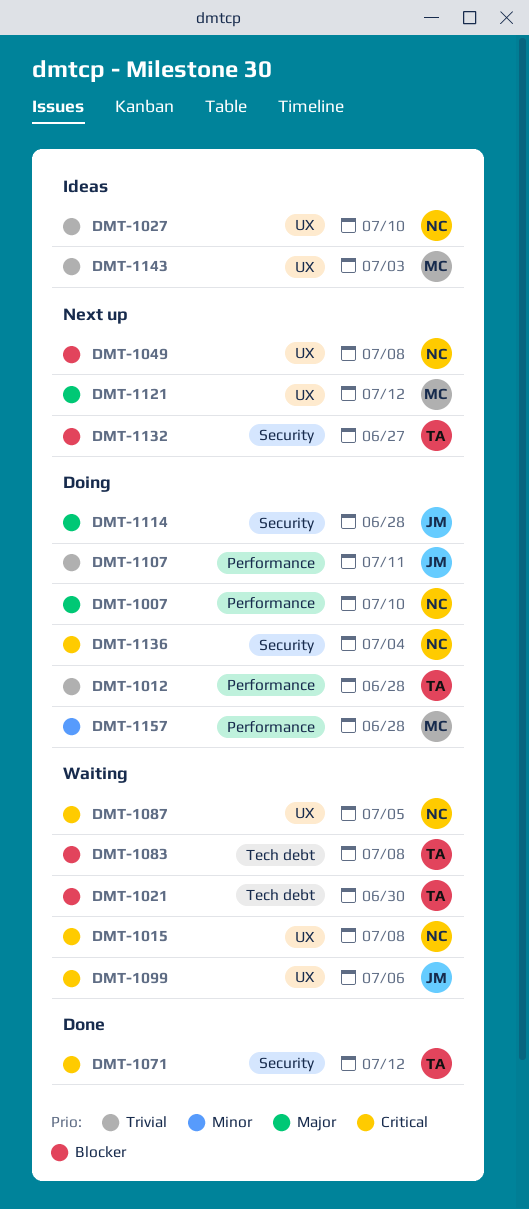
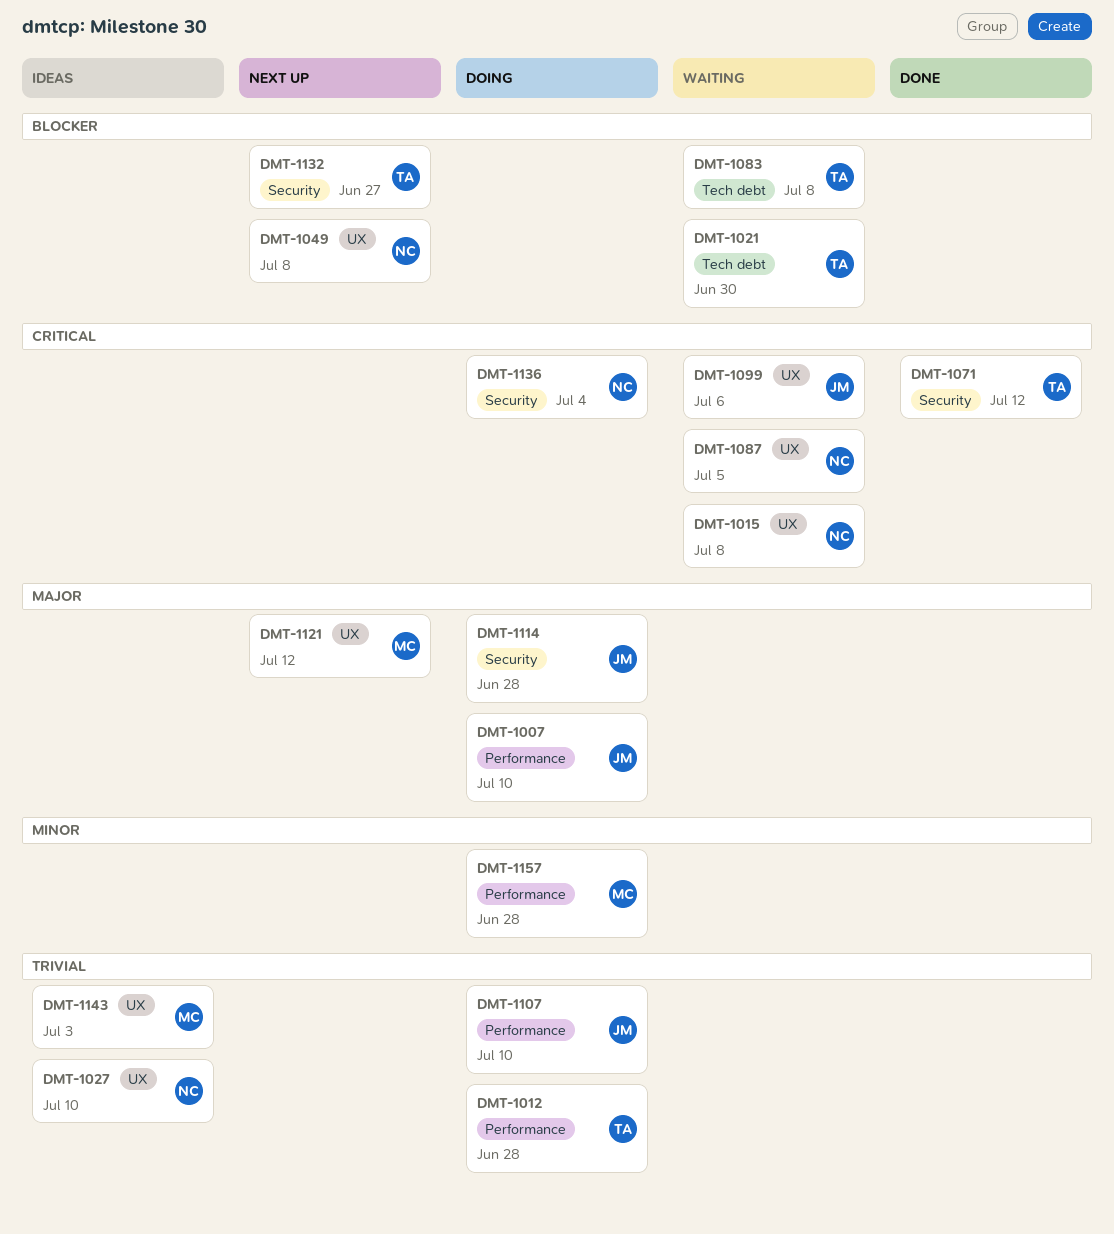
DMT-1007, owner: NC -> JM
DMT-1107, due: Jul 11 -> Jul 10

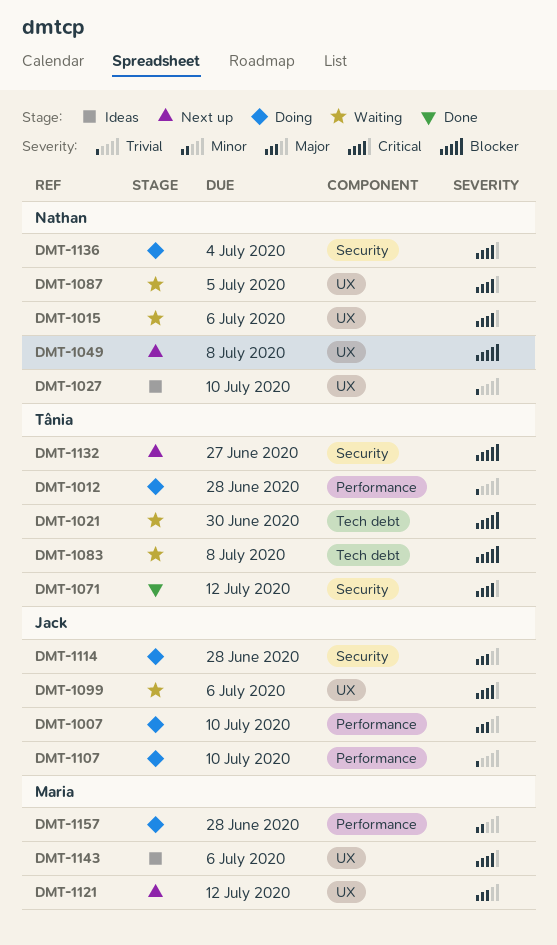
DMT-1015, due: Jul 8 -> Jul 6
DMT-1143, priority: Trivial -> Critical
DMT-1143, due: Jul 3 -> Jul 6

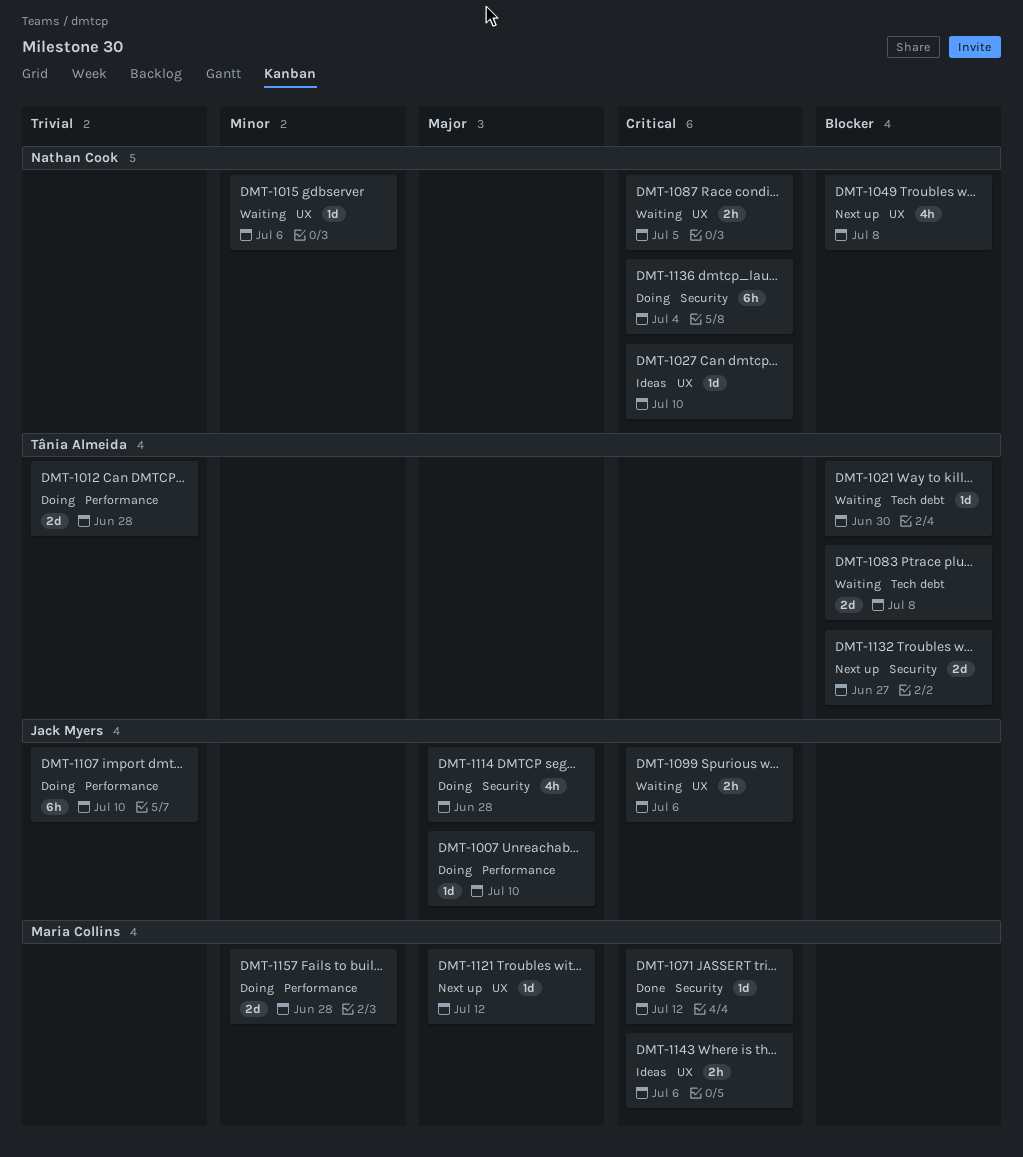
DMT-1015, priority: Critical -> Minor
DMT-1027, priority: Trivial -> Critical
DMT-1071, owner: Tânia Almeida -> Maria Collins

